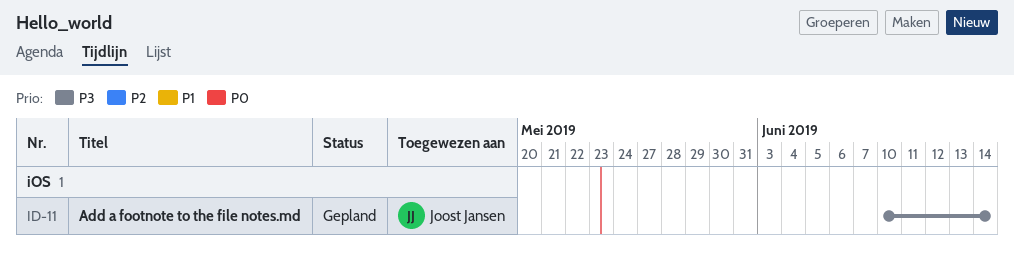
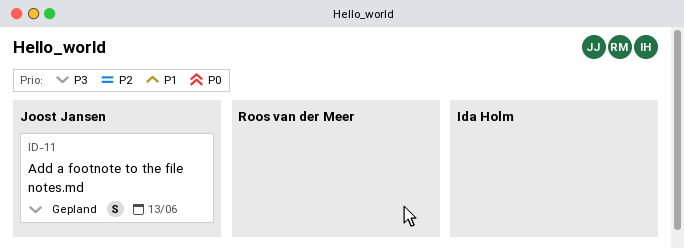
ID-11, due: Jun 14 -> Jun 13

